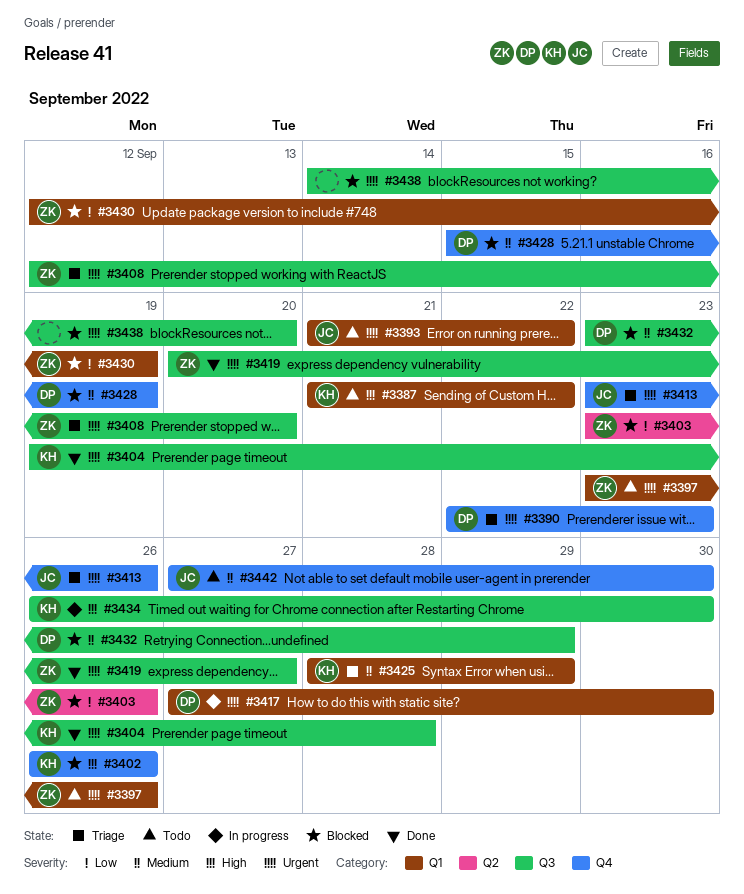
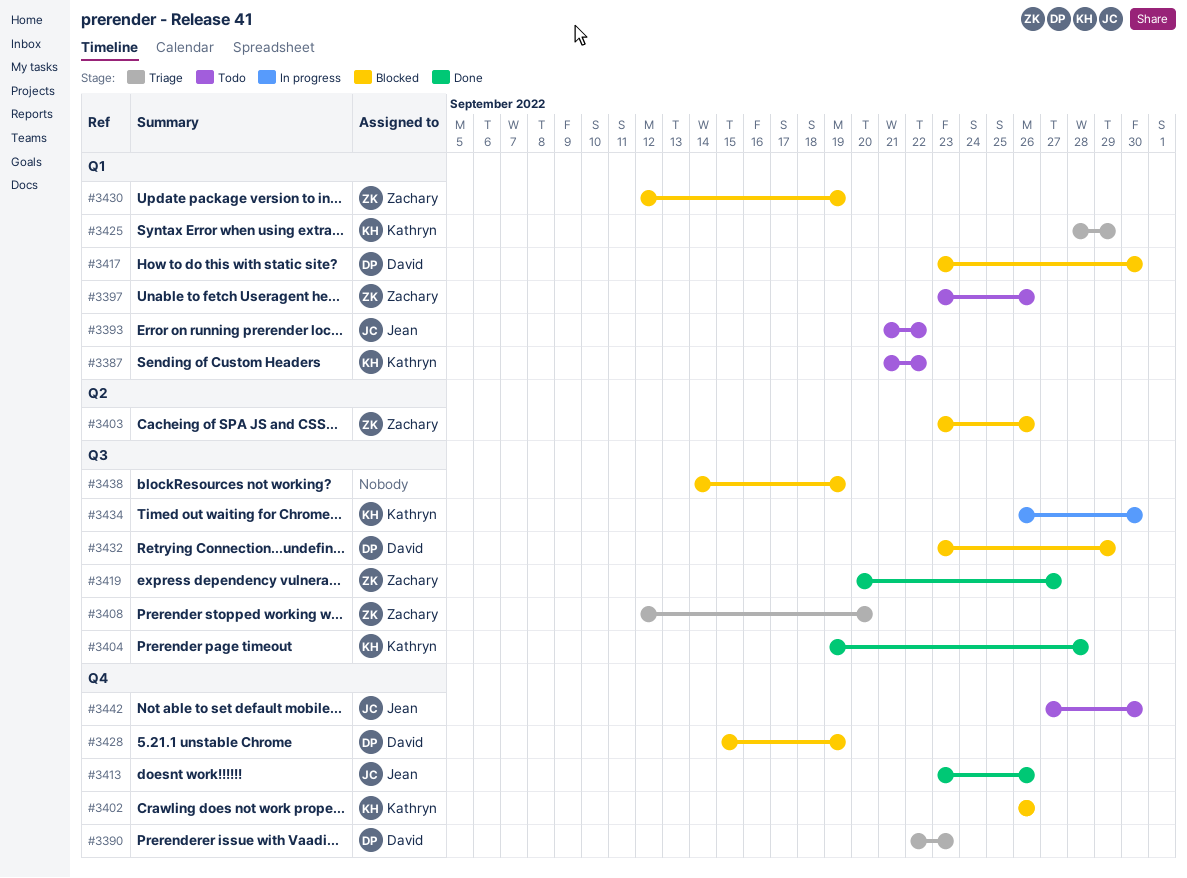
#3413, status: Triage -> Done
#3417, status: In progress -> Blocked
#3417, start: Sep 27 -> Sep 23
#3438, due: Sep 20 -> Sep 19

